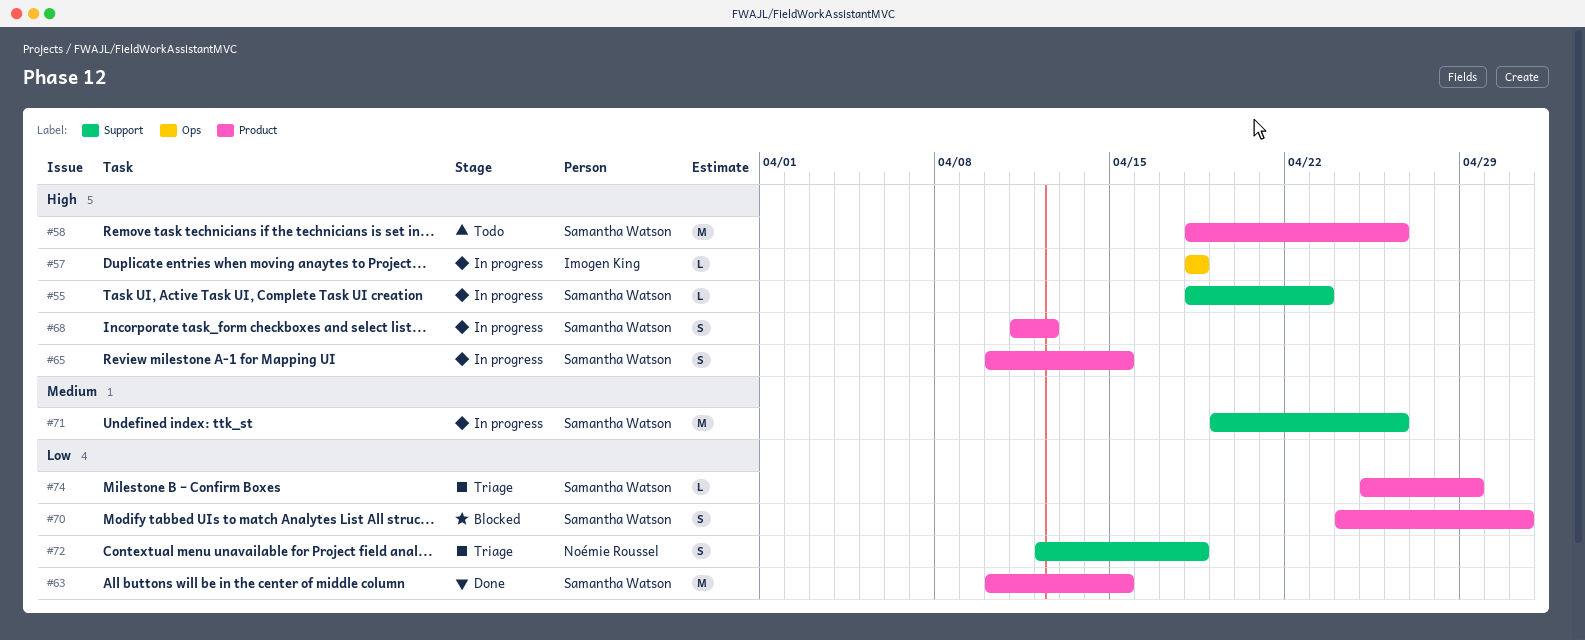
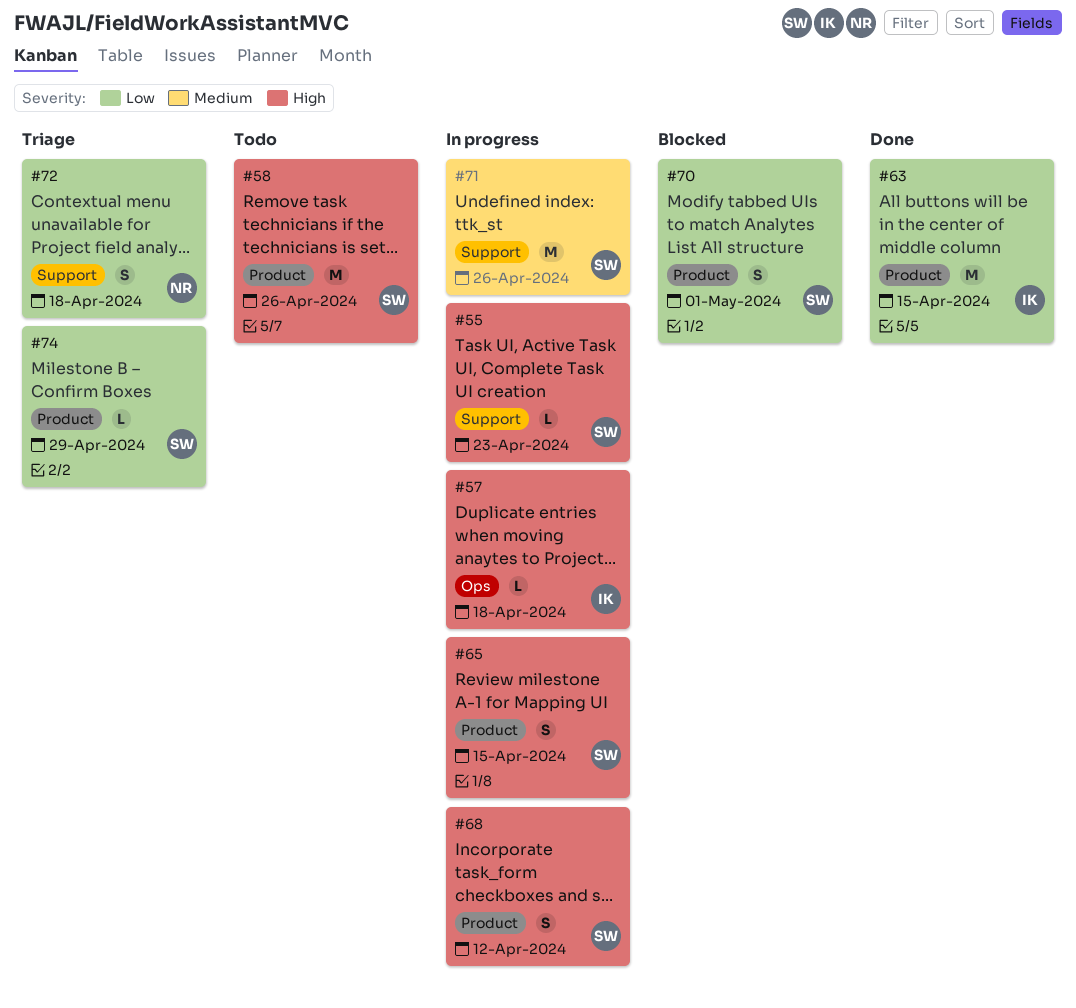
#63, owner: Samantha Watson -> Imogen King

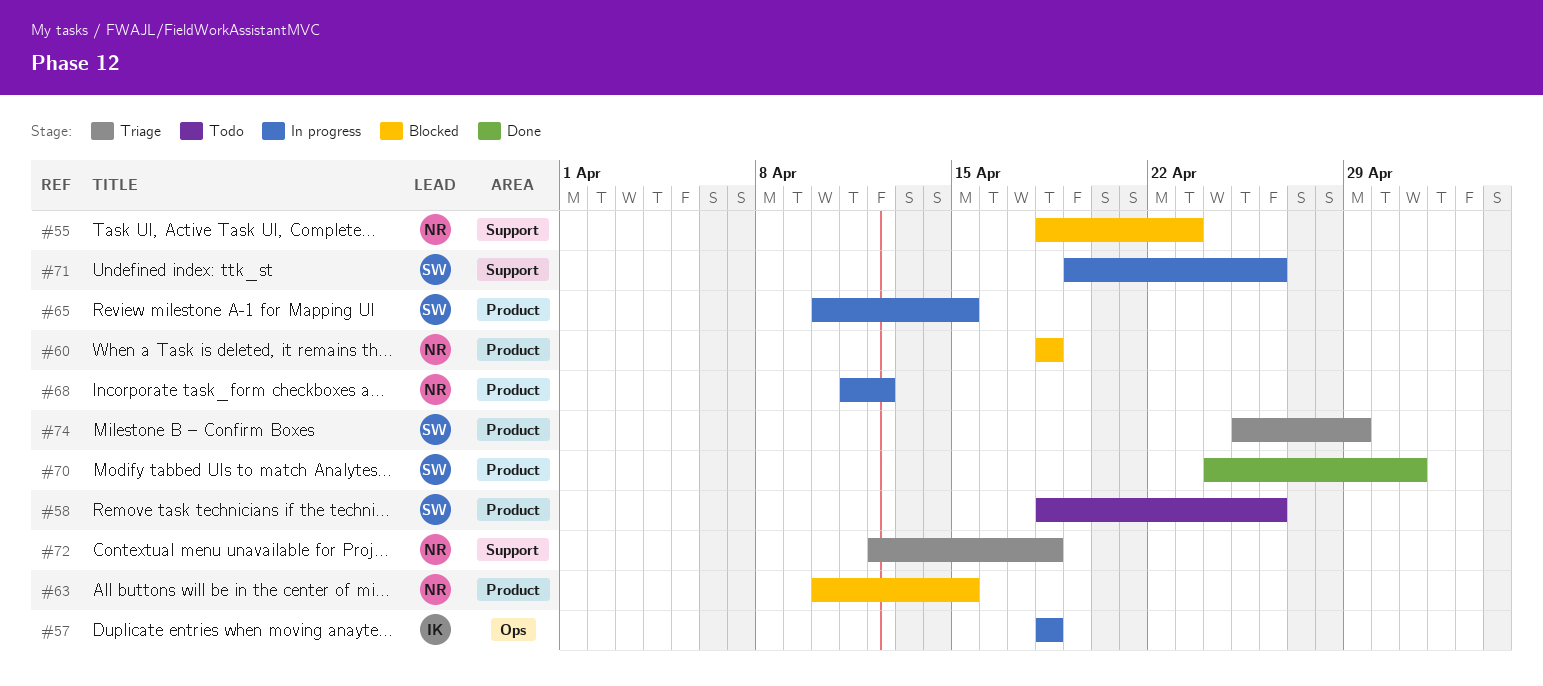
#55, status: In progress -> Blocked
#55, owner: SW -> NR
#60: none -> present
#63, status: Done -> Blocked
#63, owner: IK -> NR
#68, owner: SW -> NR
#70, status: Blocked -> Done

